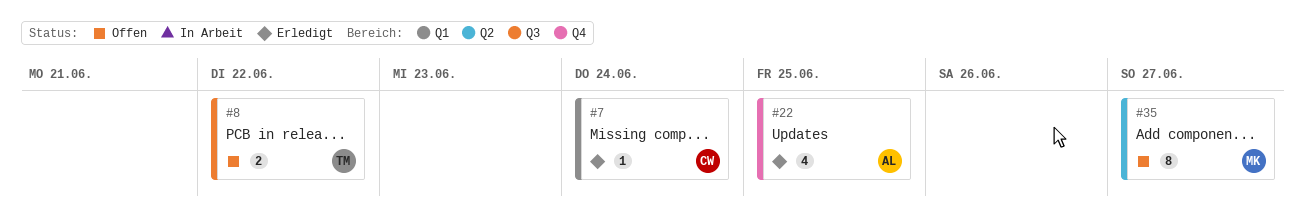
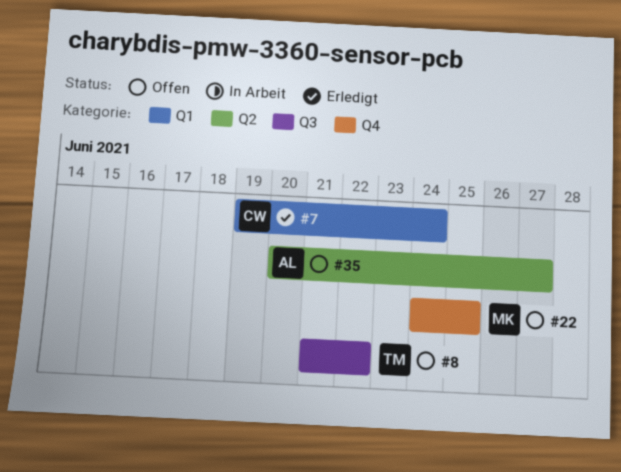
#22, status: Erledigt -> Offen
#22, owner: AL -> MK
#35, owner: MK -> AL

